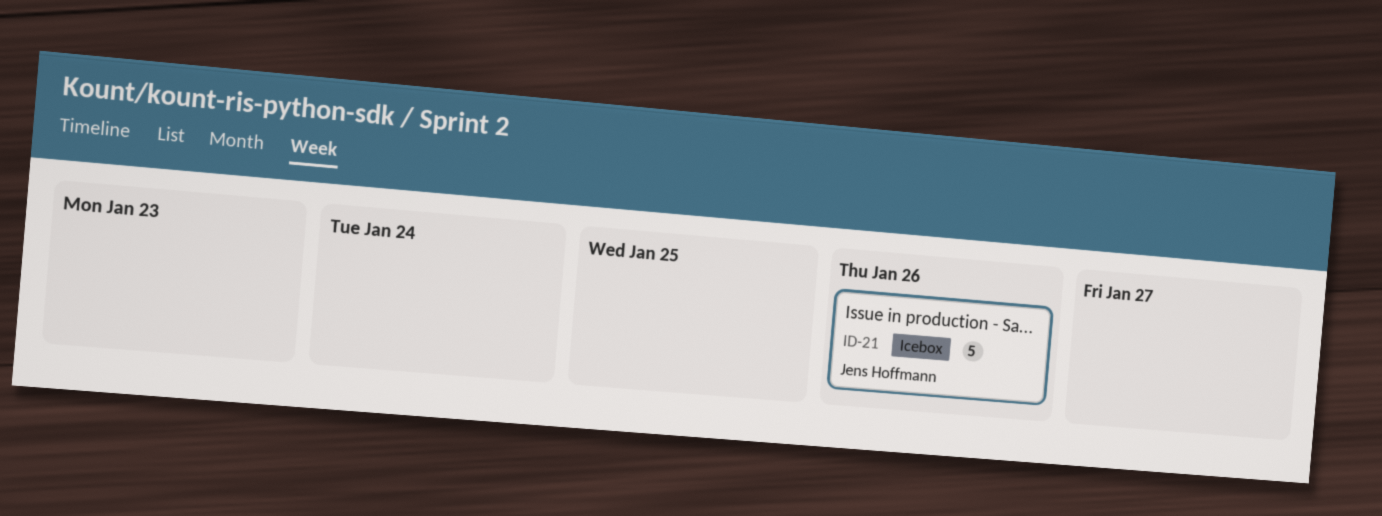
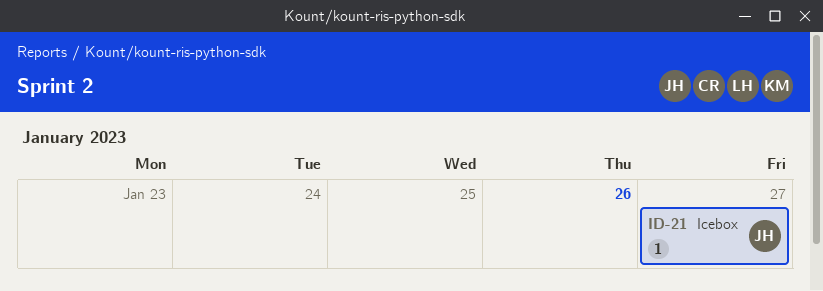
ID-21, estimate: 5 -> 1
ID-21, due: Jan 26 -> Jan 27

